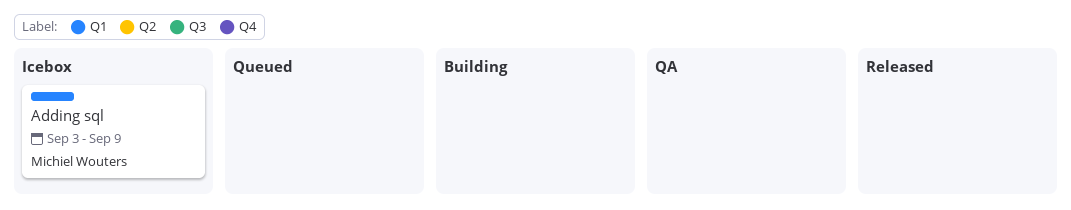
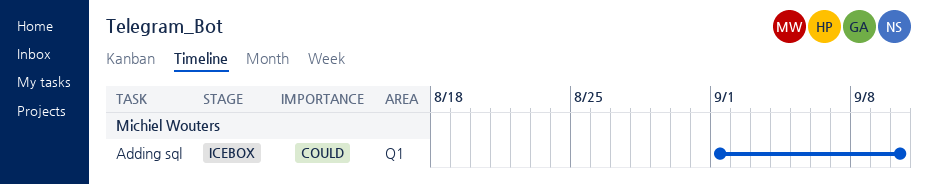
Adding sql, start: Sep 3 -> Sep 1
Adding sql, due: Sep 9 -> Sep 10

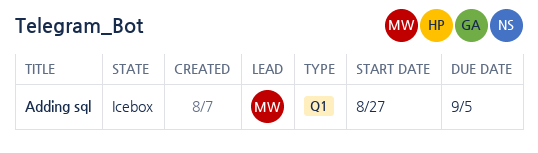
Adding sql, start: Sep 1 -> Aug 27
Adding sql, due: Sep 10 -> Sep 5

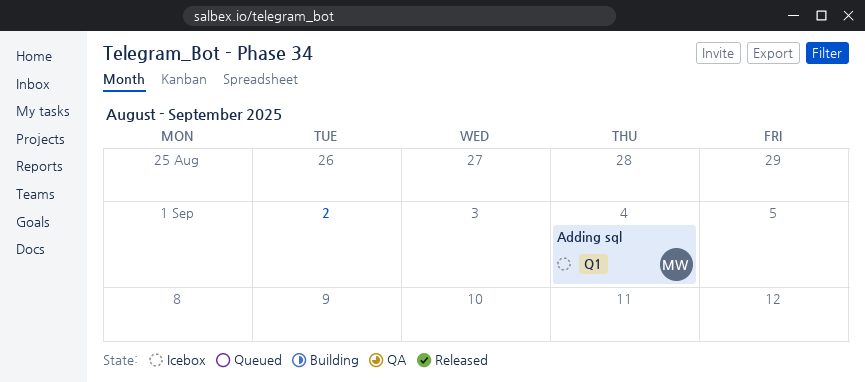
Adding sql, due: Sep 5 -> Sep 4

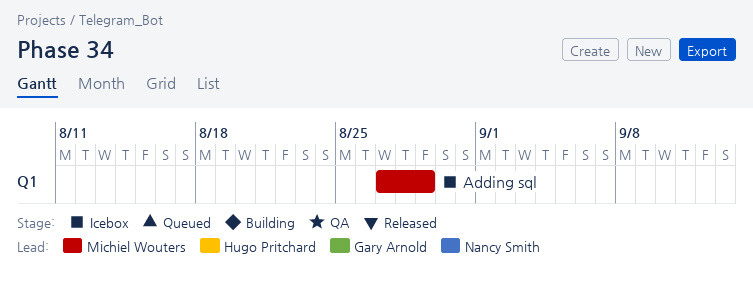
Adding sql, due: Sep 4 -> Aug 29

